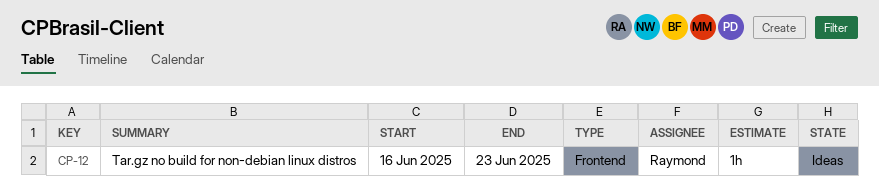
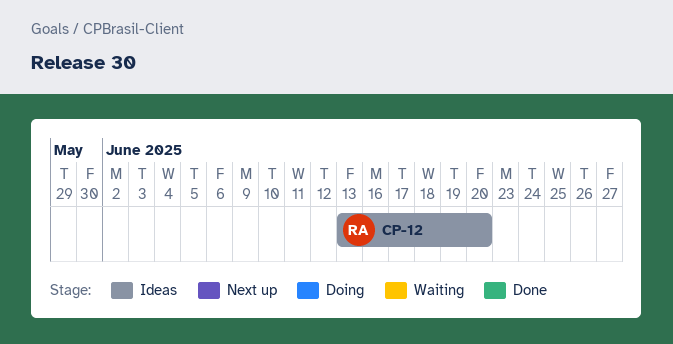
CP-12, start: Jun 16 -> Jun 13
CP-12, due: Jun 23 -> Jun 20

